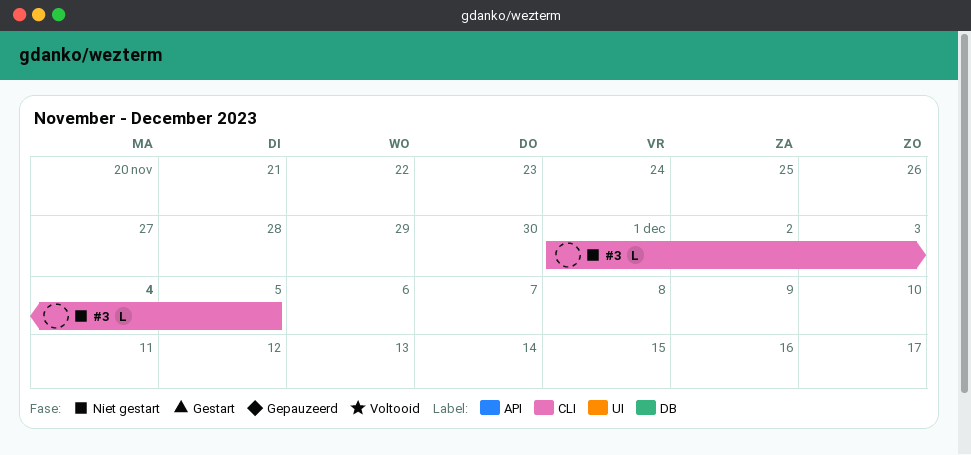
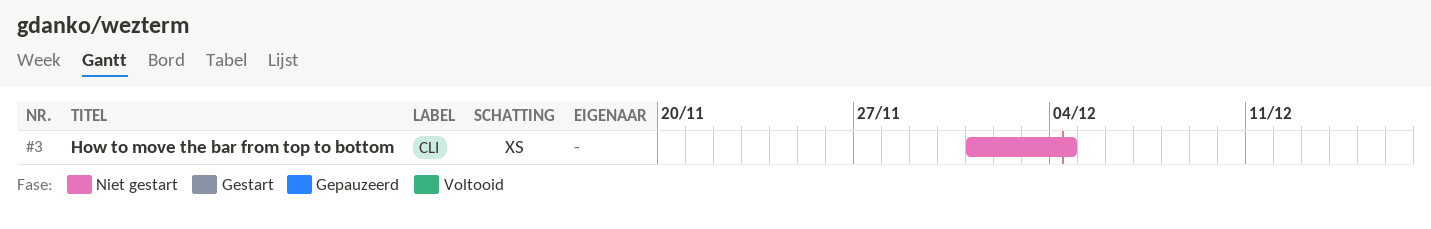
#3, estimate: L -> XS
#3, due: Dec 5 -> Dec 4

